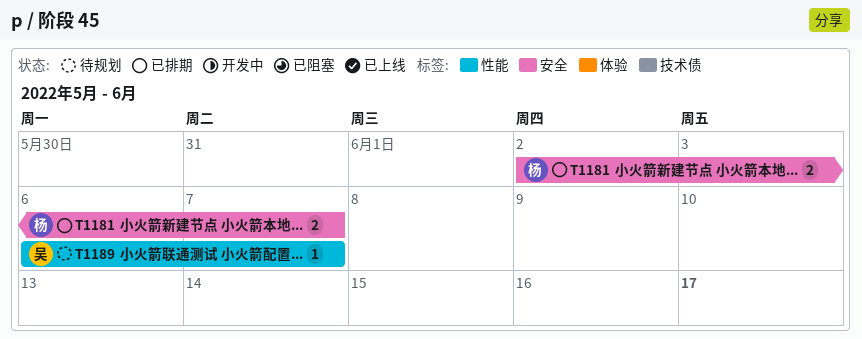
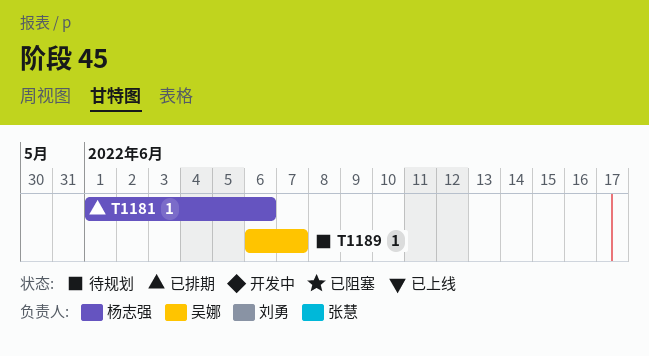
T1181, estimate: 2 -> 1
T1181, start: Jun 2 -> Jun 1
T1181, due: Jun 7 -> Jun 6

